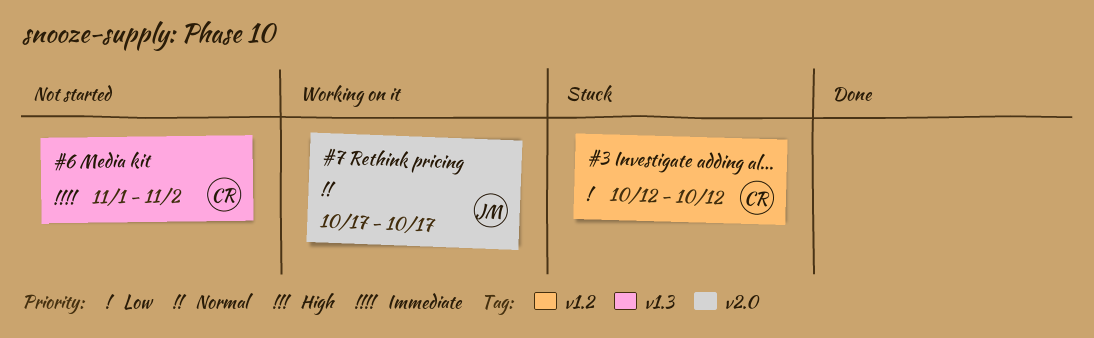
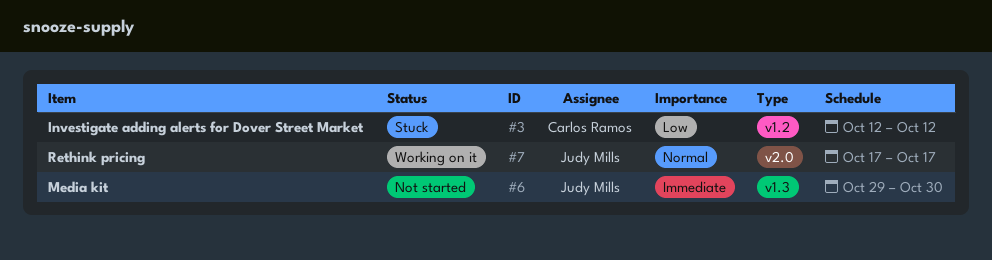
#6, owner: Carlos Ramos -> Judy Mills
#6, start: Nov 1 -> Oct 29
#6, due: Nov 2 -> Oct 30

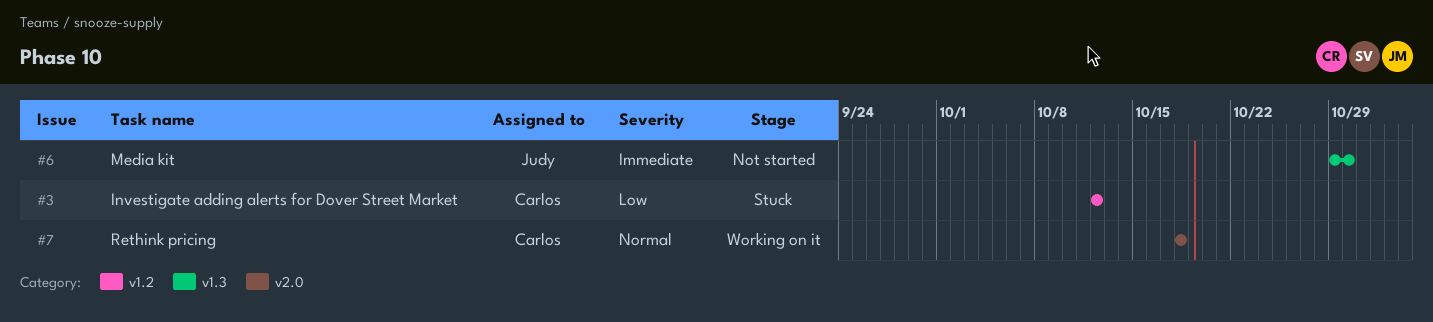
#7, owner: Judy Mills -> Carlos Ramos
#7, start: Oct 17 -> Oct 18
#7, due: Oct 17 -> Oct 18

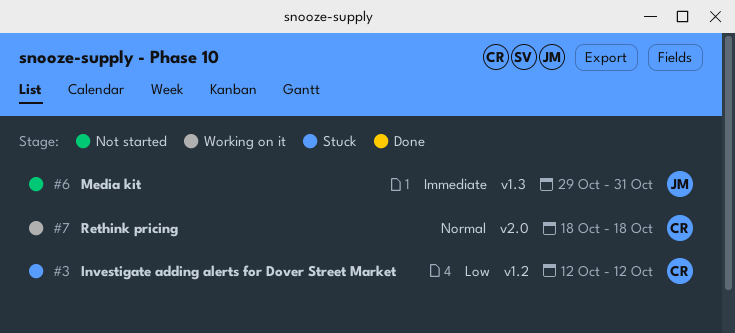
#6, due: Oct 30 -> Oct 31

